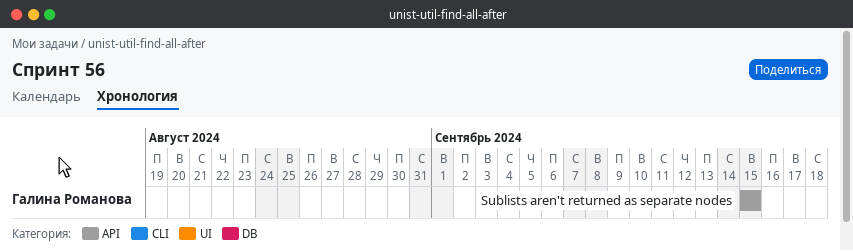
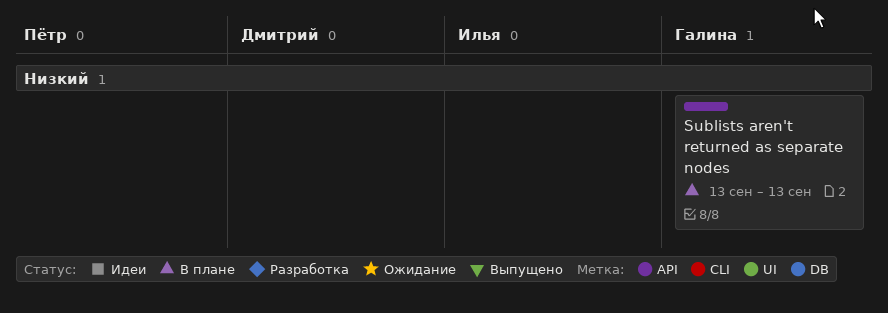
Sublists aren't returned as separate nodes, start: Sep 15 -> Sep 13
Sublists aren't returned as separate nodes, due: Sep 15 -> Sep 13

